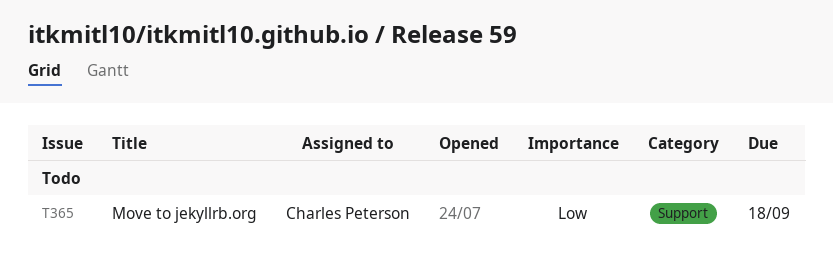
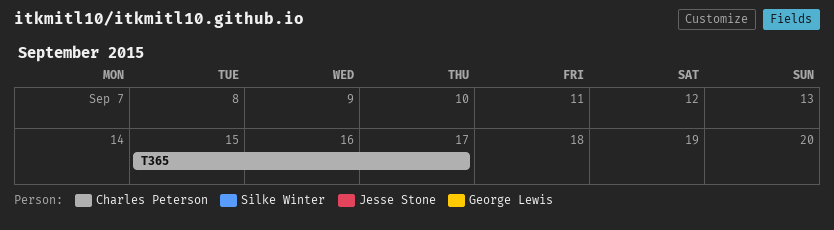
T365, due: Sep 18 -> Sep 17

